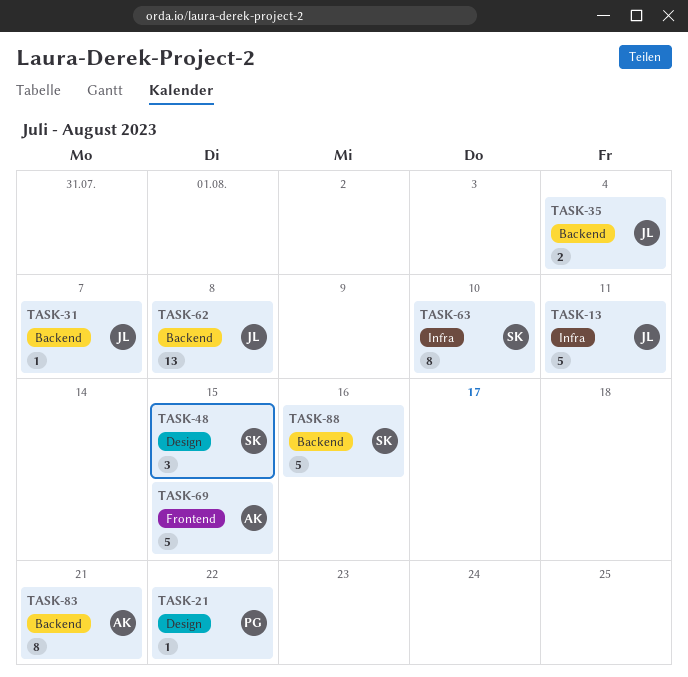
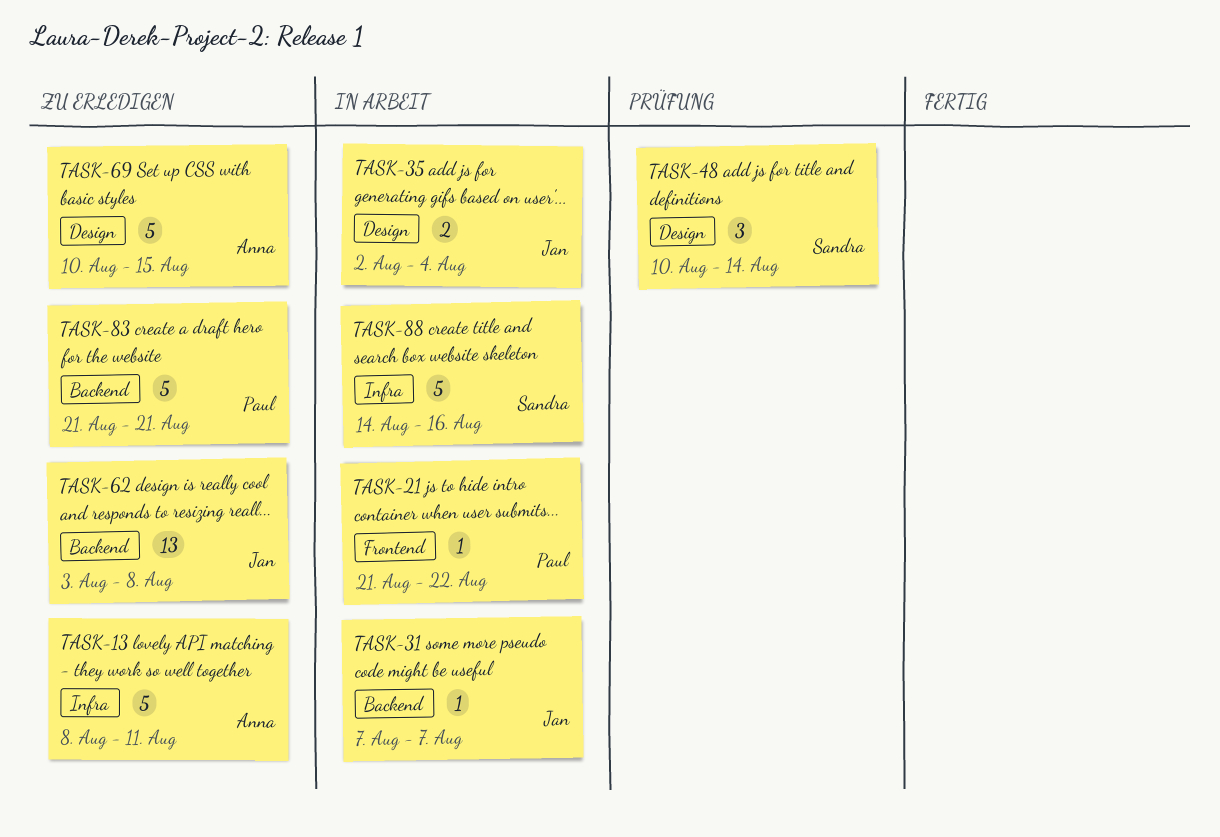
TASK-13, owner: Jan -> Anna
TASK-21, label: Design -> Frontend
TASK-35, label: Backend -> Design
TASK-48, due: Aug 15 -> Aug 14
TASK-63: present -> none
TASK-69, label: Frontend -> Design
TASK-83, owner: Anna -> Paul
TASK-83, estimate: 8 -> 5
TASK-88, label: Backend -> Infra

